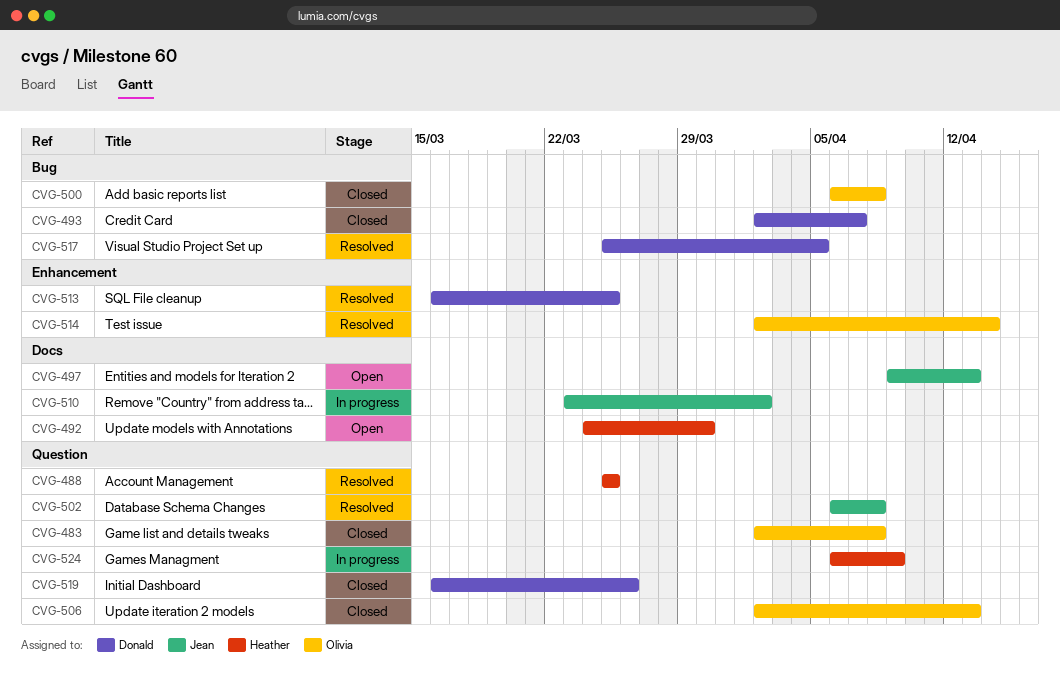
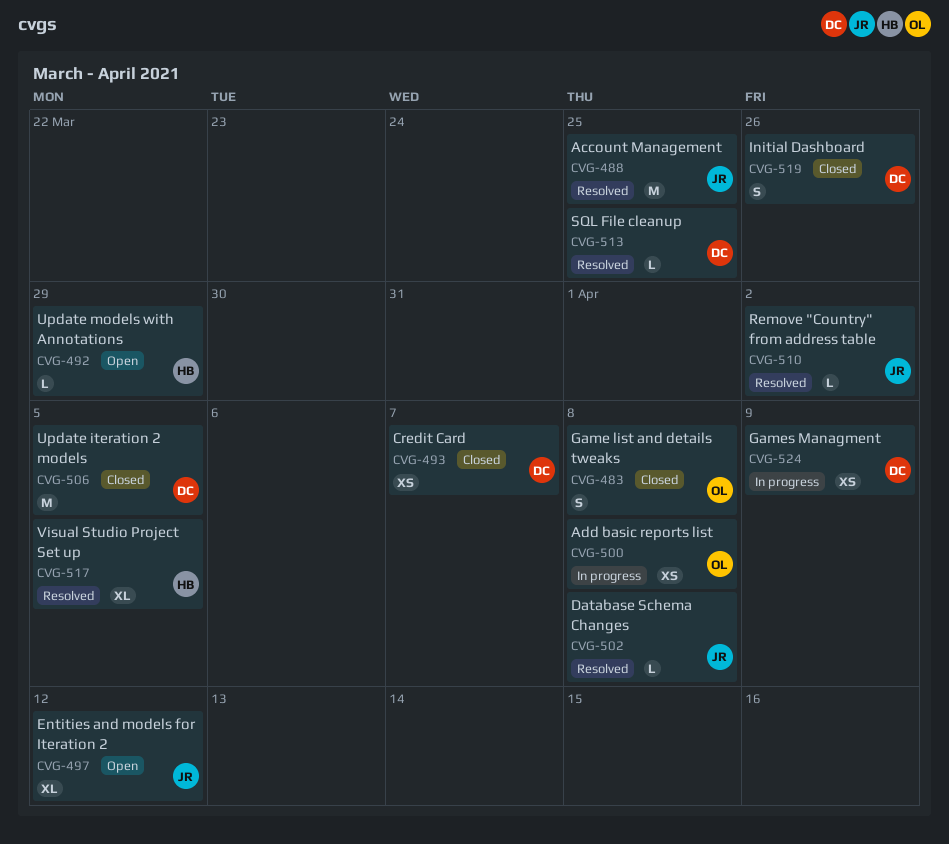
CVG-488, owner: Heather -> Jean
CVG-492, due: Mar 30 -> Mar 29
CVG-497, due: Apr 13 -> Apr 12
CVG-500, status: Closed -> In progress
CVG-506, owner: Olivia -> Donald
CVG-506, due: Apr 13 -> Apr 5
CVG-510, status: In progress -> Resolved
CVG-514: present -> none
CVG-517, owner: Donald -> Heather
CVG-524, owner: Heather -> Donald

